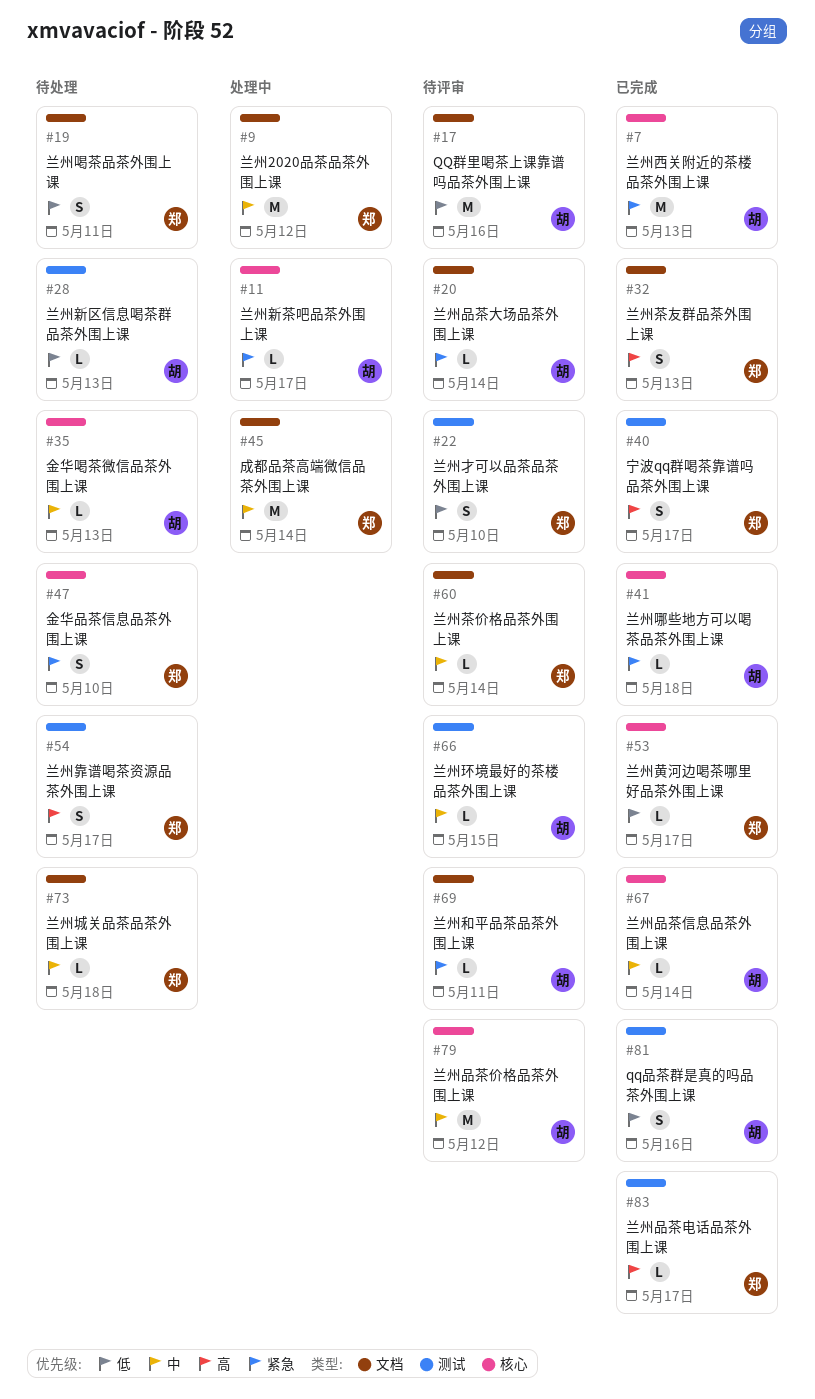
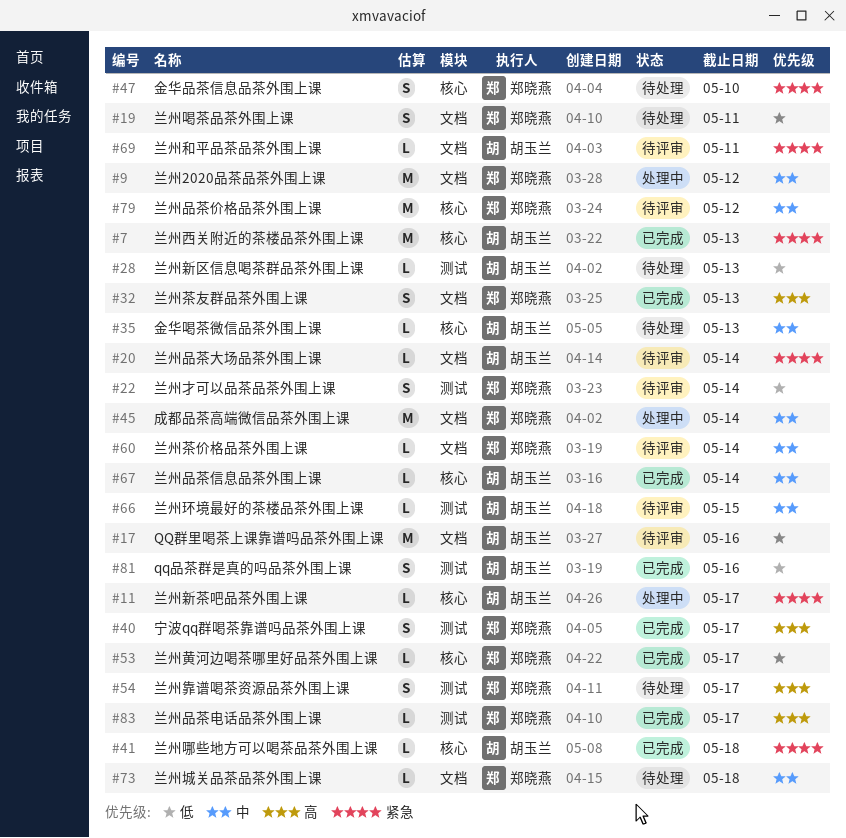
#22, due: May 10 -> May 14
#79, owner: 胡玉兰 -> 郑晓燕

